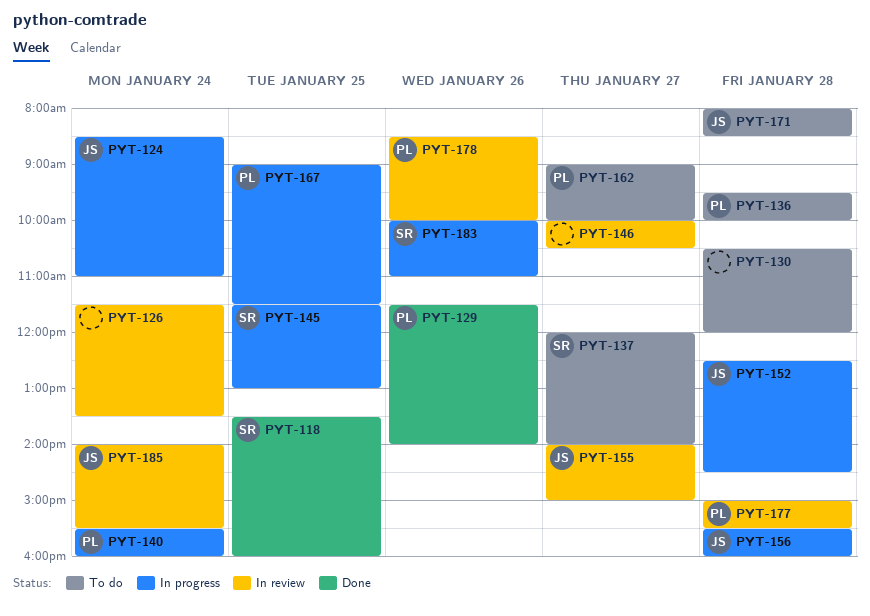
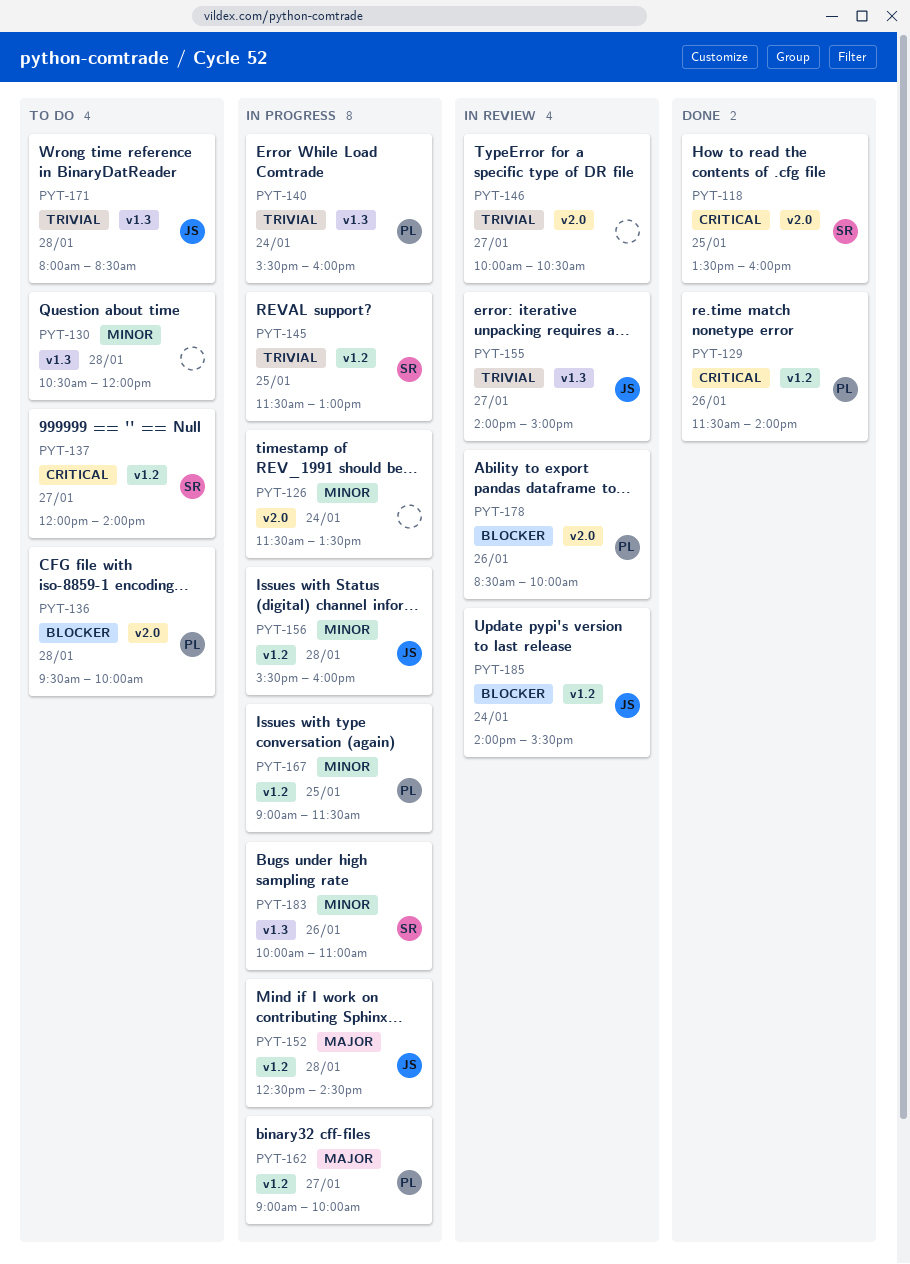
PYT-124: present -> none
PYT-126, status: In review -> In progress
PYT-162, status: To do -> In progress
PYT-177: present -> none

